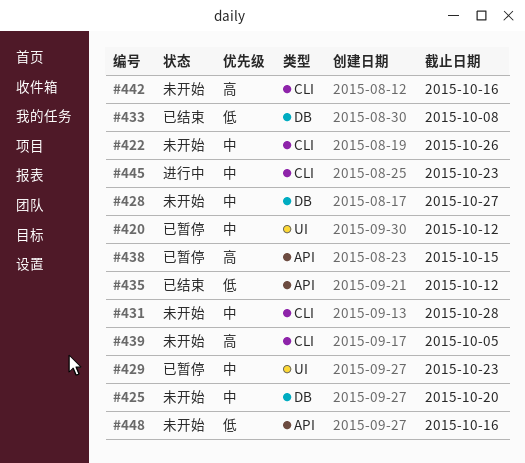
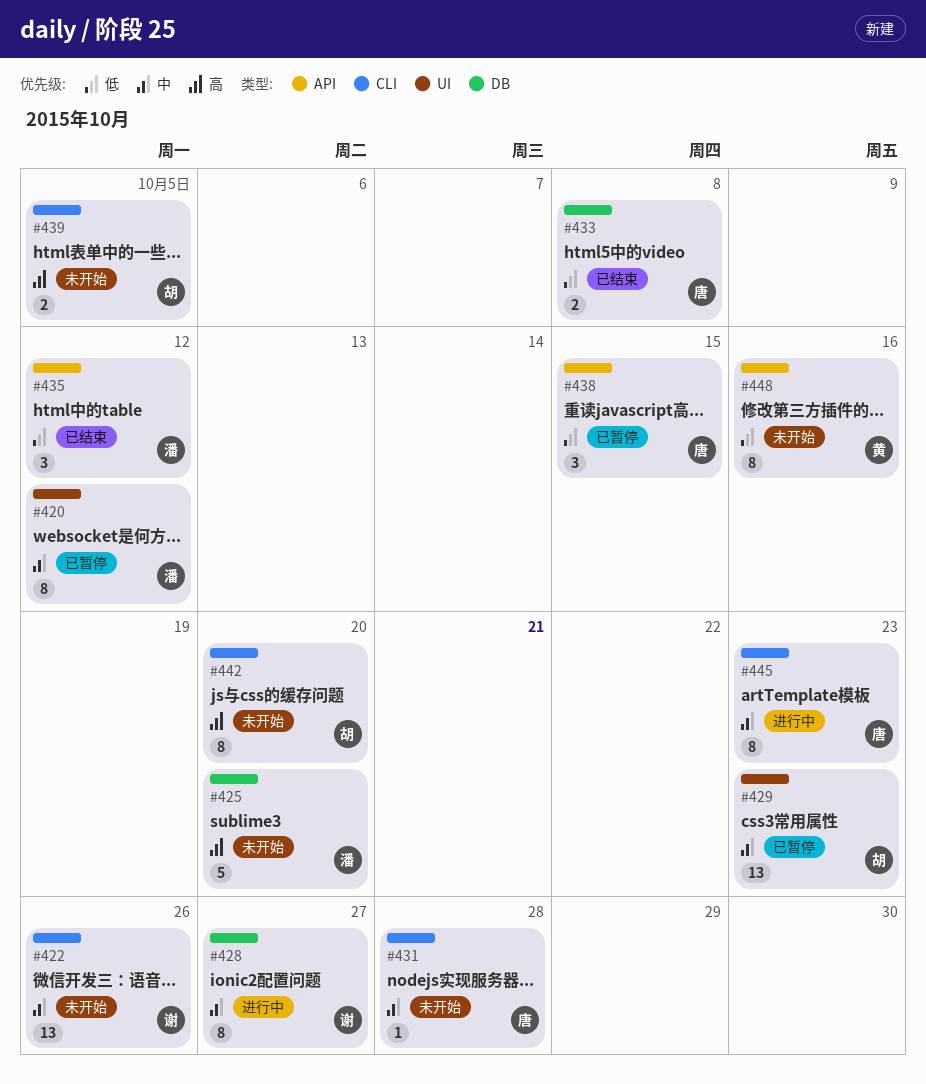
#425, priority: 中 -> 高
#428, status: 未开始 -> 进行中
#438, priority: 高 -> 低
#442, due: Oct 16 -> Oct 20

